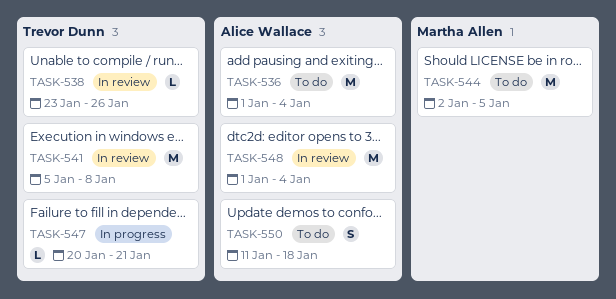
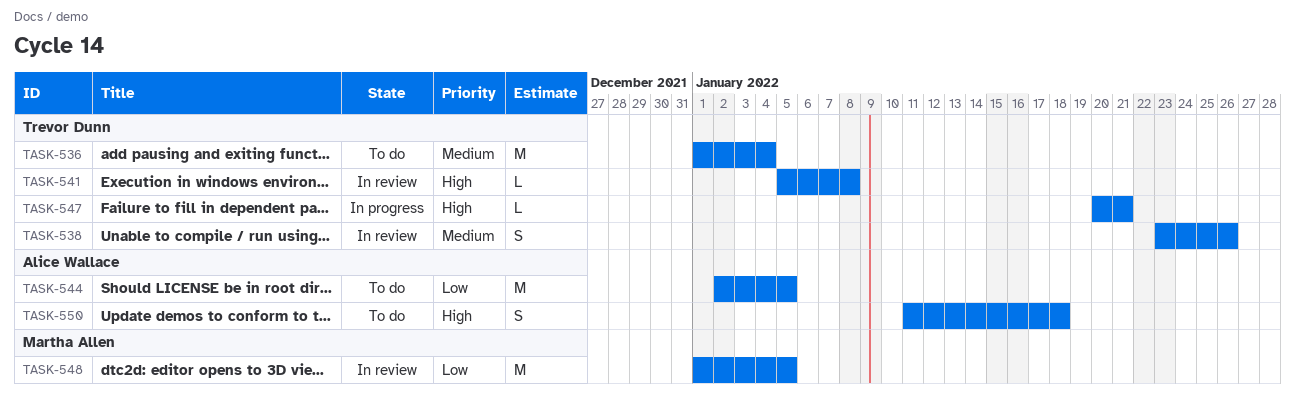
TASK-536, owner: Alice Wallace -> Trevor Dunn
TASK-538, estimate: L -> S
TASK-541, estimate: M -> L
TASK-544, owner: Martha Allen -> Alice Wallace
TASK-548, owner: Alice Wallace -> Martha Allen
TASK-548, due: Jan 4 -> Jan 5

